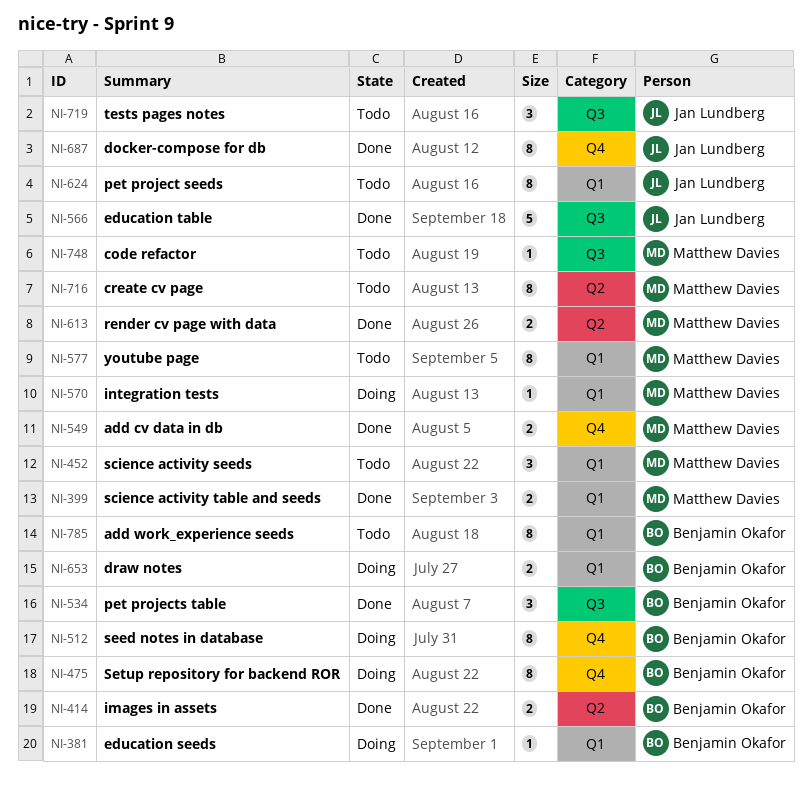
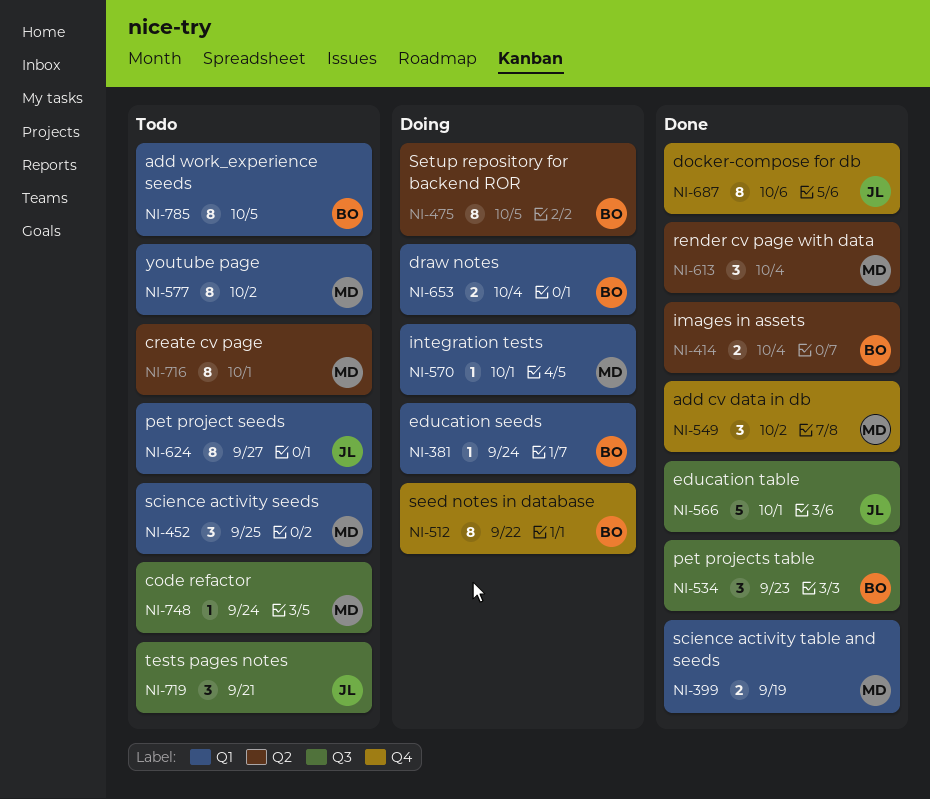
NI-475, label: Q4 -> Q2
NI-549, estimate: 2 -> 3
NI-613, estimate: 2 -> 3

